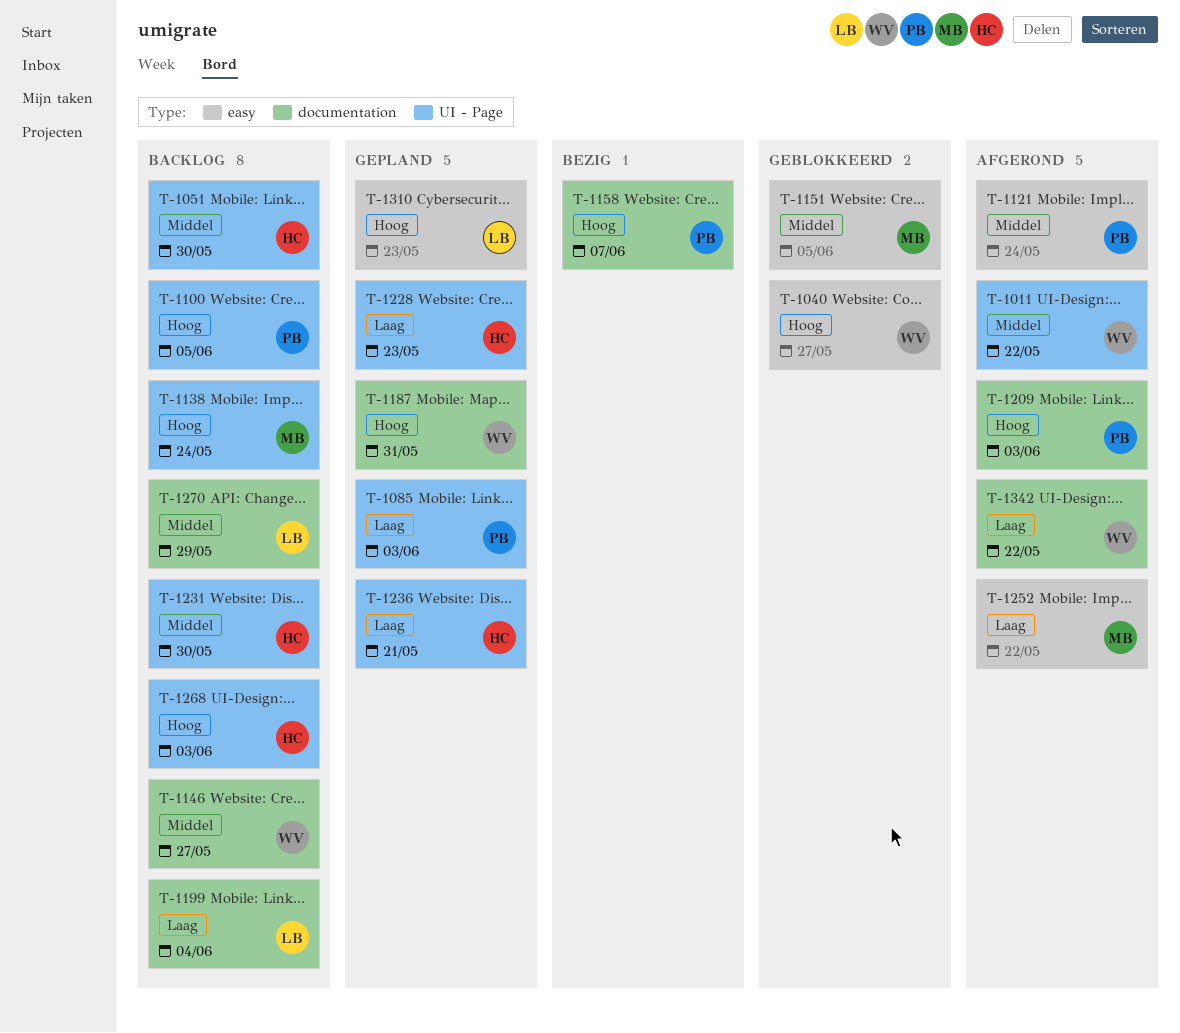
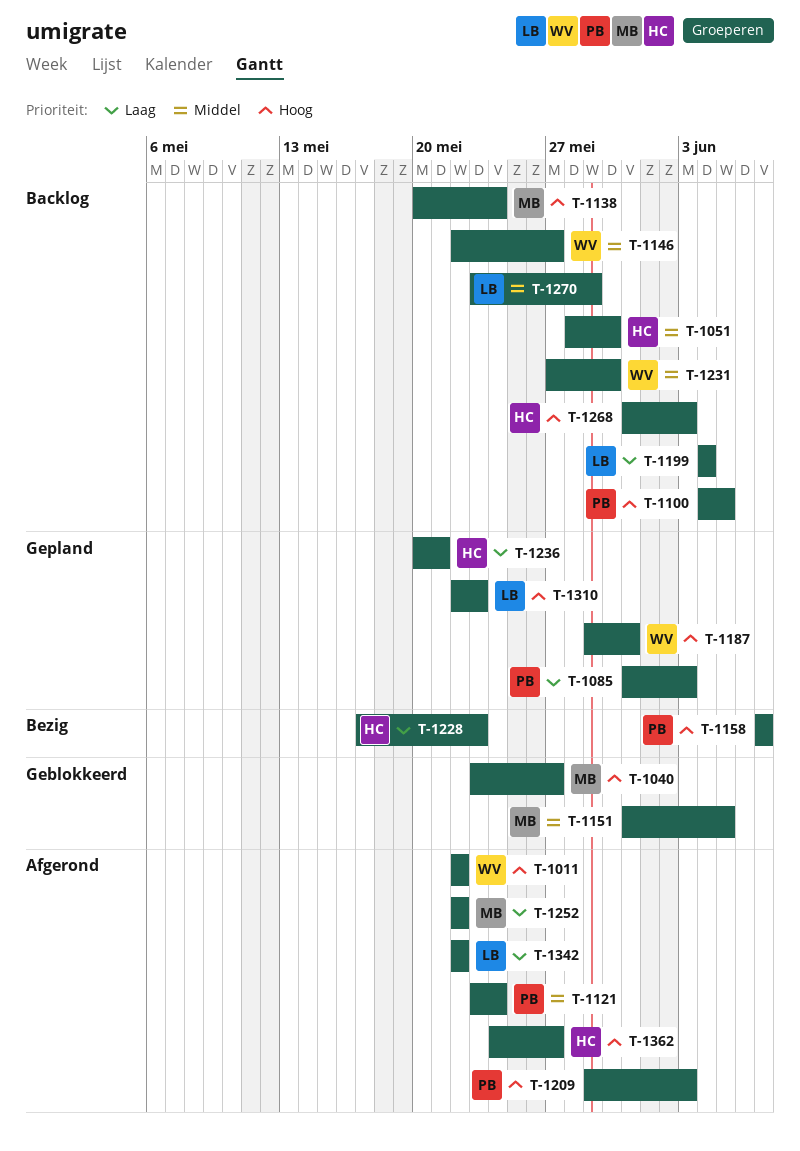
T-1011, priority: Middel -> Hoog
T-1040, owner: WV -> MB
T-1228, status: Gepland -> Bezig
T-1231, owner: HC -> WV
T-1342, owner: WV -> LB
T-1362: none -> present

